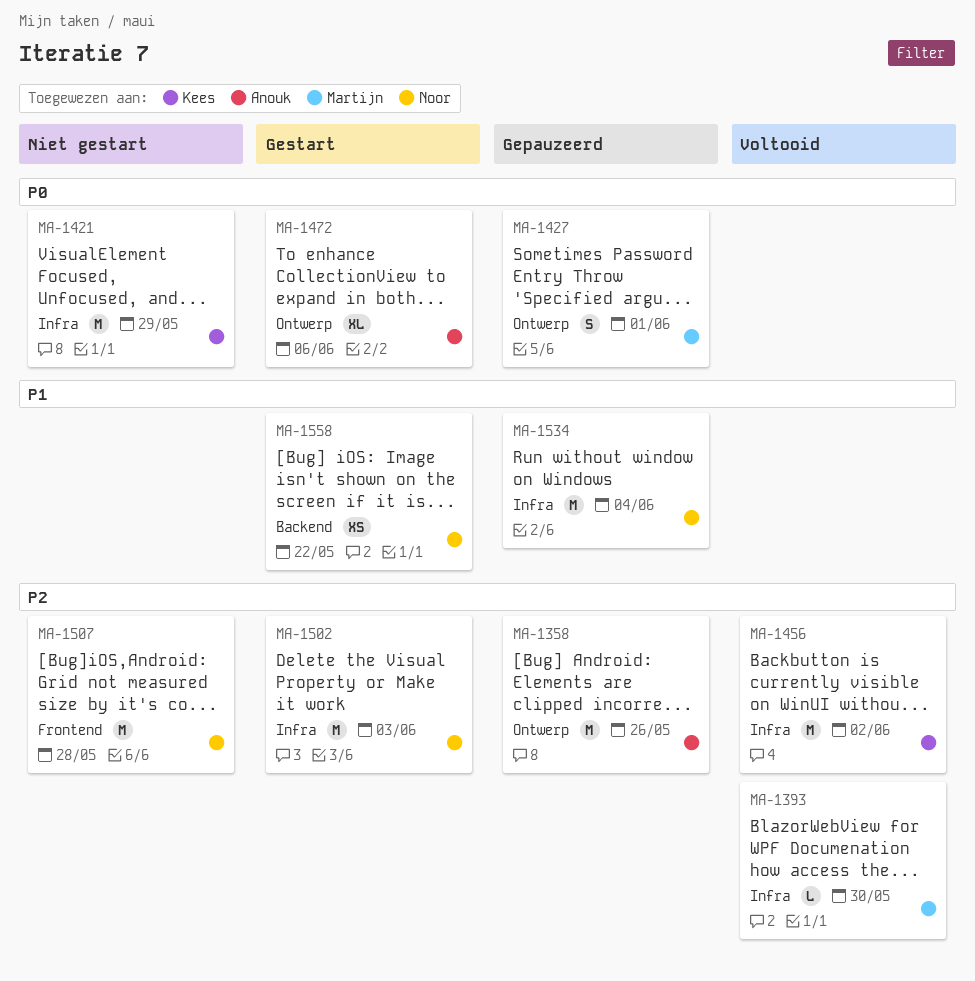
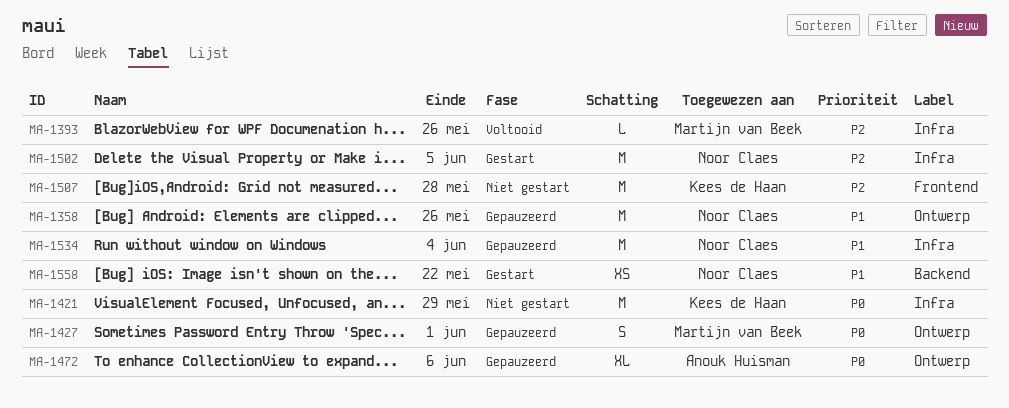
MA-1358, owner: Anouk Huisman -> Noor Claes
MA-1358, priority: P2 -> P1
MA-1393, due: May 30 -> May 26
MA-1456: present -> none
MA-1472, status: Gestart -> Gepauzeerd
MA-1502, due: Jun 3 -> Jun 5
MA-1507, owner: Noor Claes -> Kees de Haan

